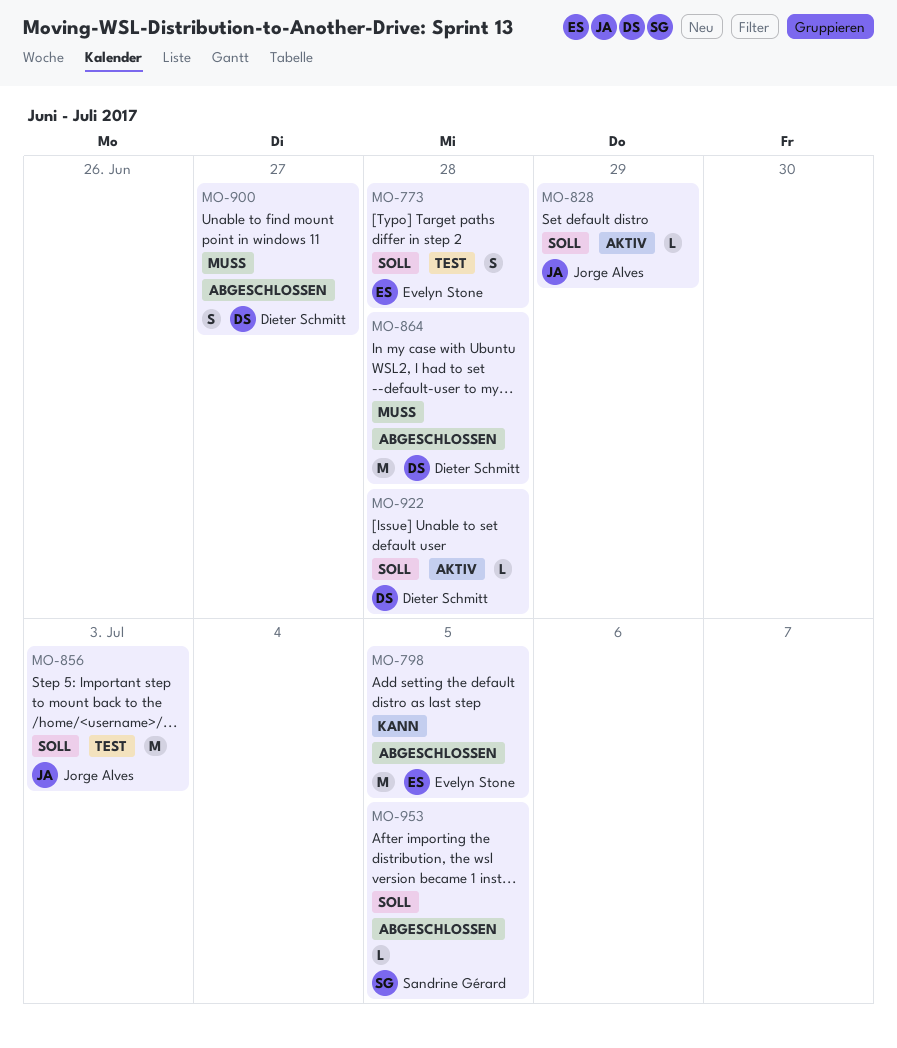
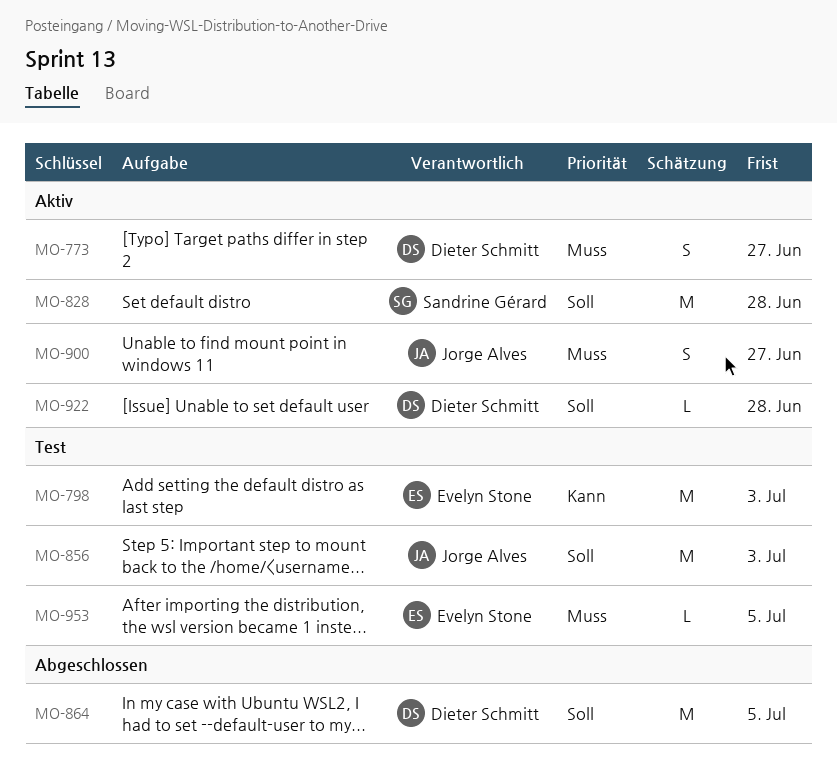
MO-773, status: Test -> Aktiv
MO-773, owner: Evelyn Stone -> Dieter Schmitt
MO-773, priority: Soll -> Muss
MO-773, due: Jun 28 -> Jun 27
MO-798, status: Abgeschlossen -> Test
MO-798, due: Jul 5 -> Jul 3
MO-828, owner: Jorge Alves -> Sandrine Gérard
MO-828, estimate: L -> M
MO-828, due: Jun 29 -> Jun 28
MO-864, priority: Muss -> Soll
MO-864, due: Jun 28 -> Jul 5
MO-900, status: Abgeschlossen -> Aktiv
MO-900, owner: Dieter Schmitt -> Jorge Alves
MO-953, status: Abgeschlossen -> Test
MO-953, owner: Sandrine Gérard -> Evelyn Stone
MO-953, priority: Soll -> Muss

